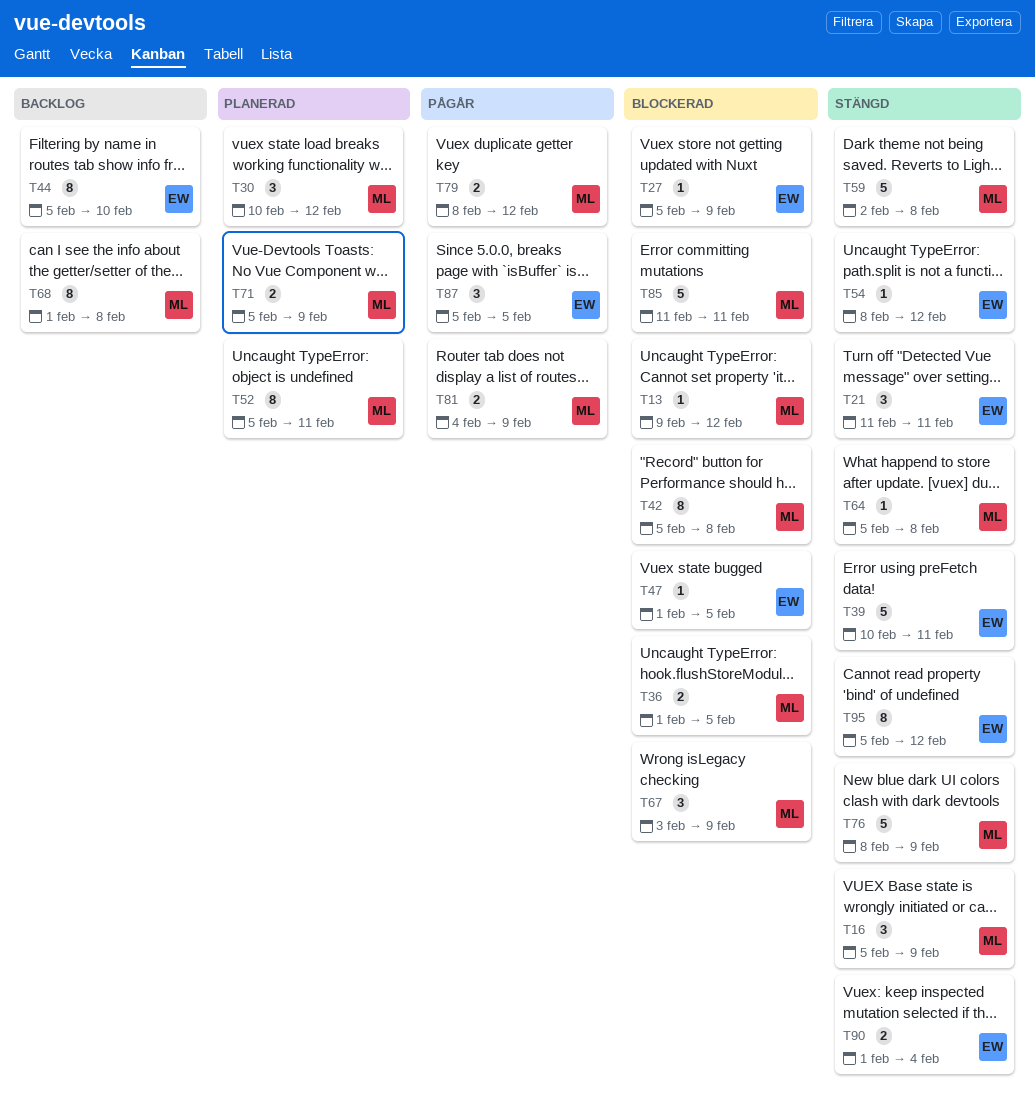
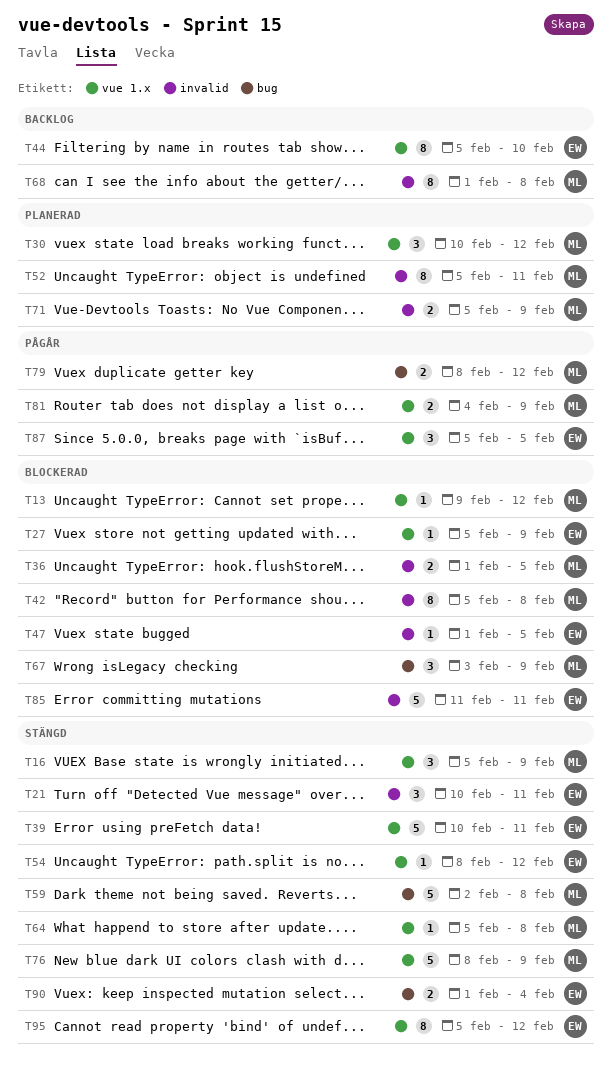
T21, start: Feb 11 -> Feb 10
T85, owner: ML -> EW

